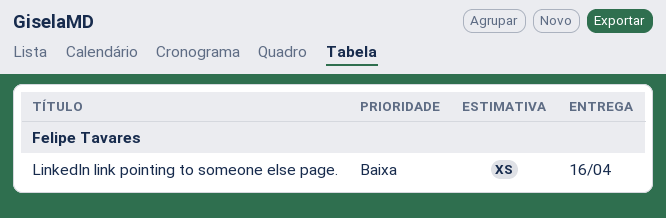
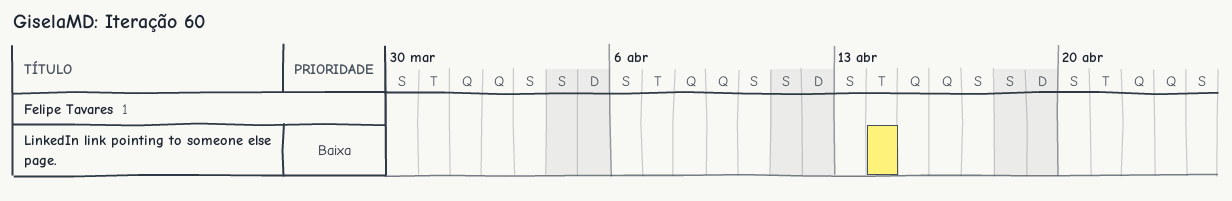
LinkedIn link pointing to someone else page., due: Apr 16 -> Apr 14

